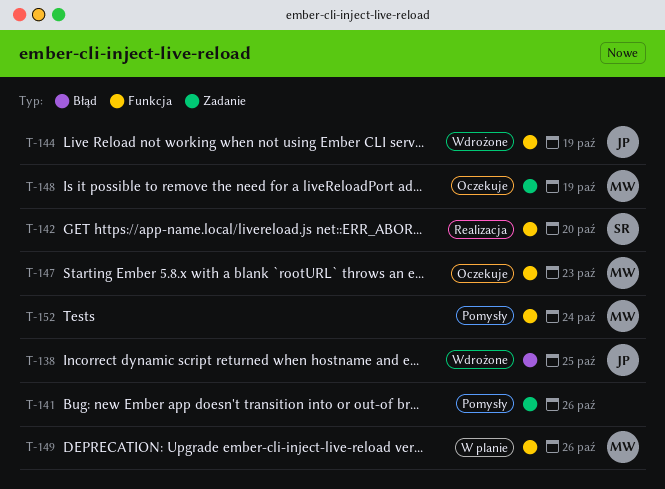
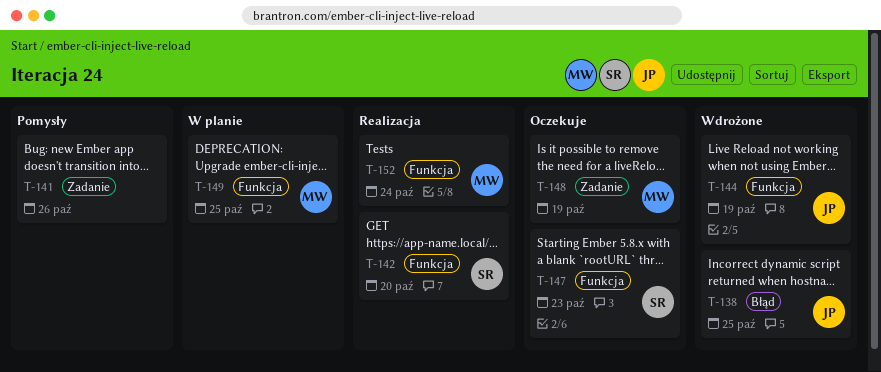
T-147, owner: MW -> SR
T-149, due: Oct 26 -> Oct 25
T-152, status: Pomysły -> Realizacja

